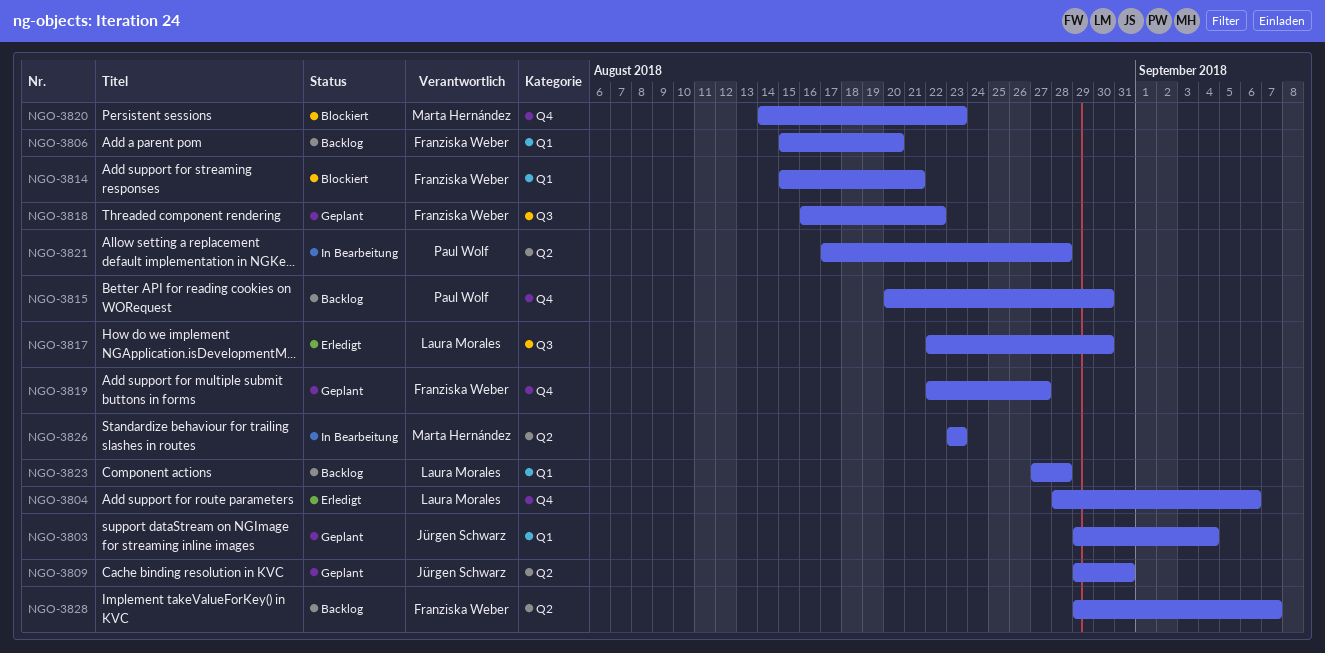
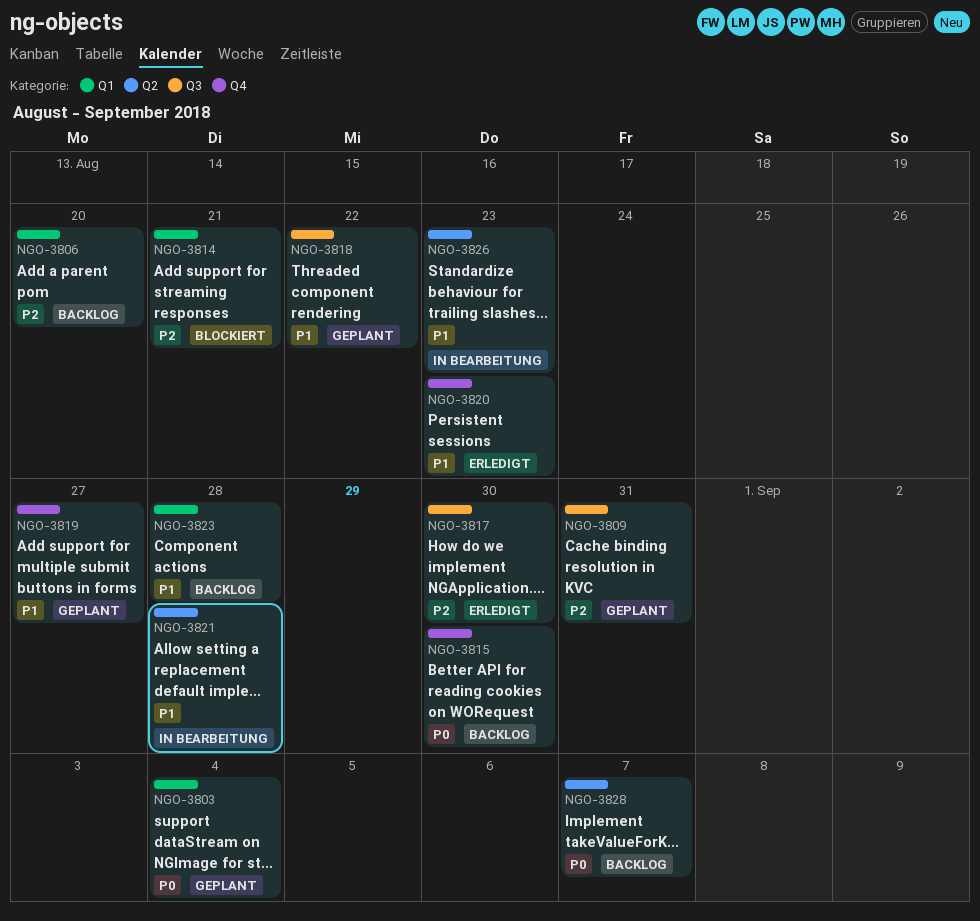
NGO-3804: present -> none
NGO-3809, label: Q2 -> Q3
NGO-3820, status: Blockiert -> Erledigt

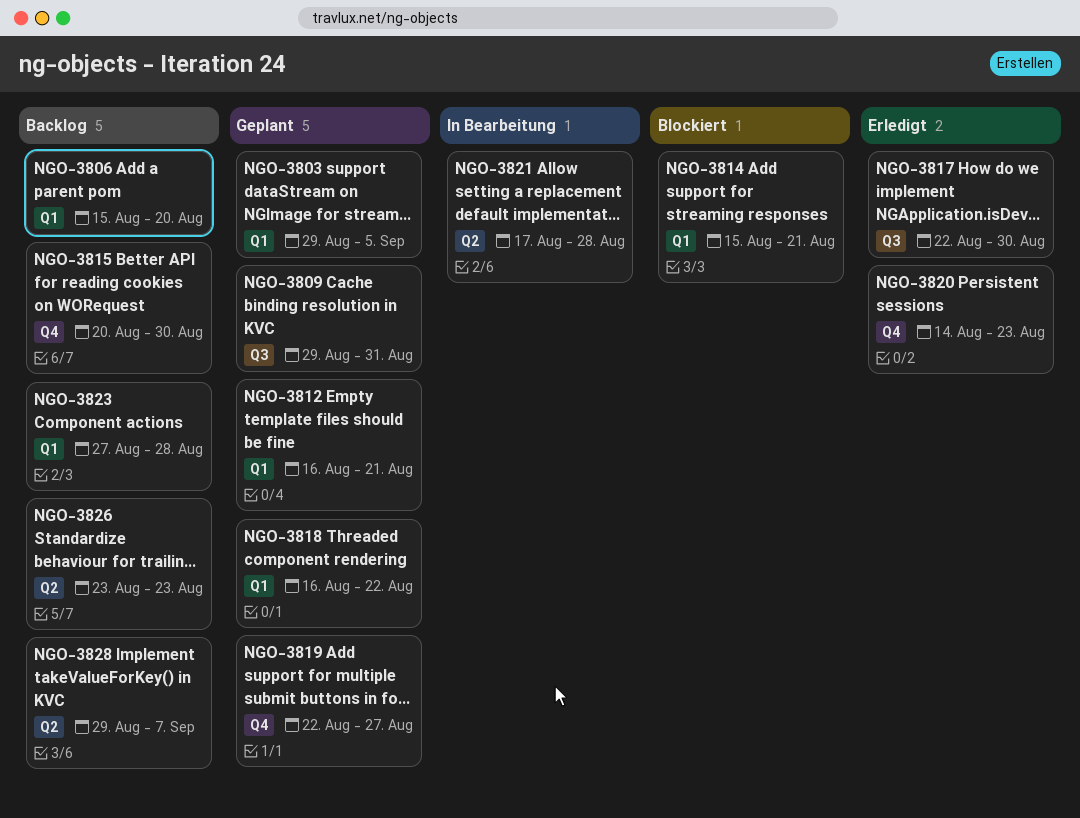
NGO-3803, due: Sep 4 -> Sep 5
NGO-3812: none -> present
NGO-3818, label: Q3 -> Q1
NGO-3826, status: In Bearbeitung -> Backlog

